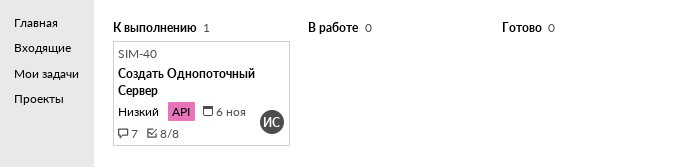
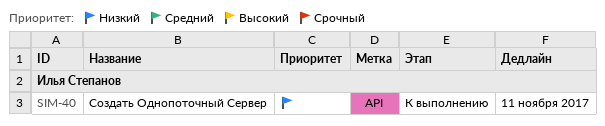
SIM-40, due: Nov 6 -> Nov 11

